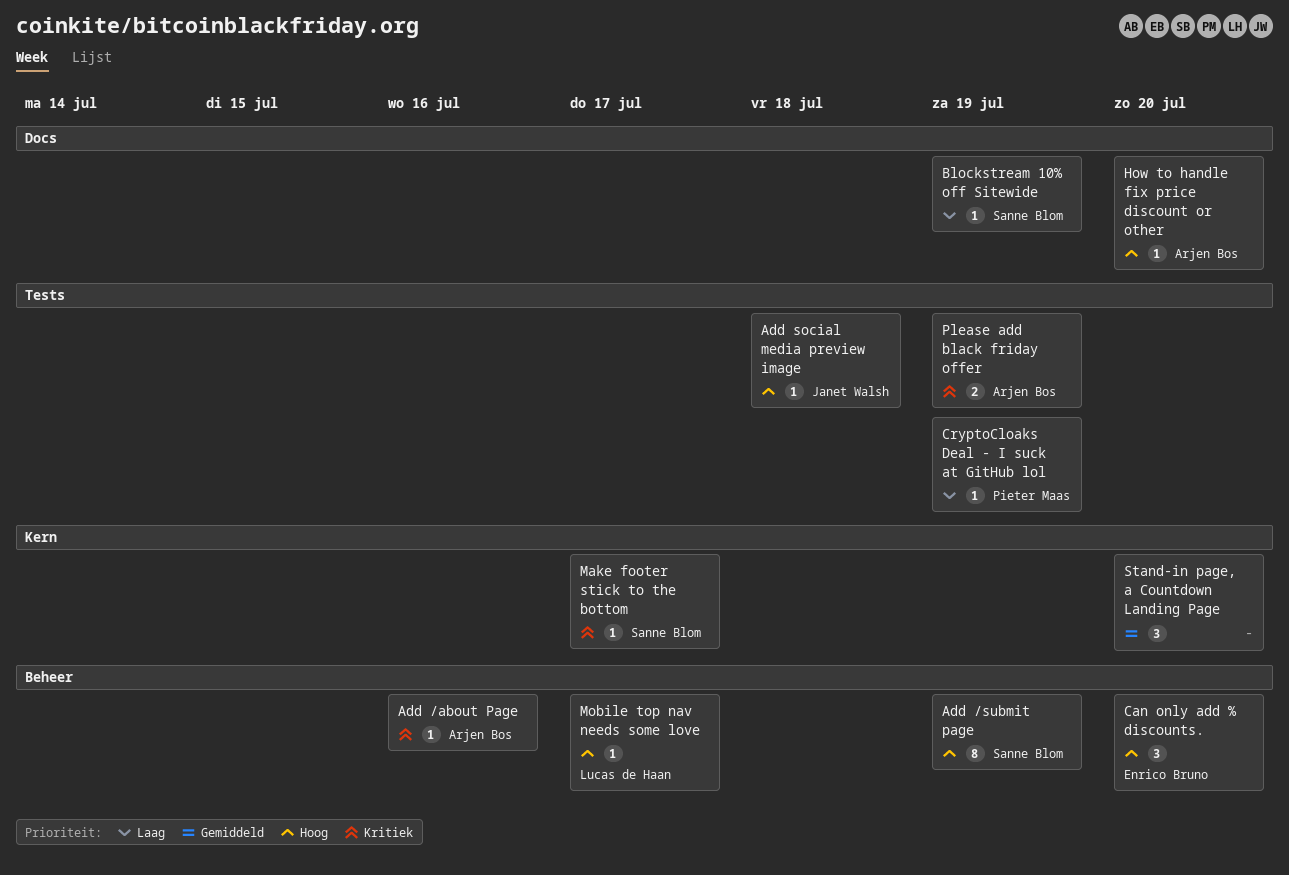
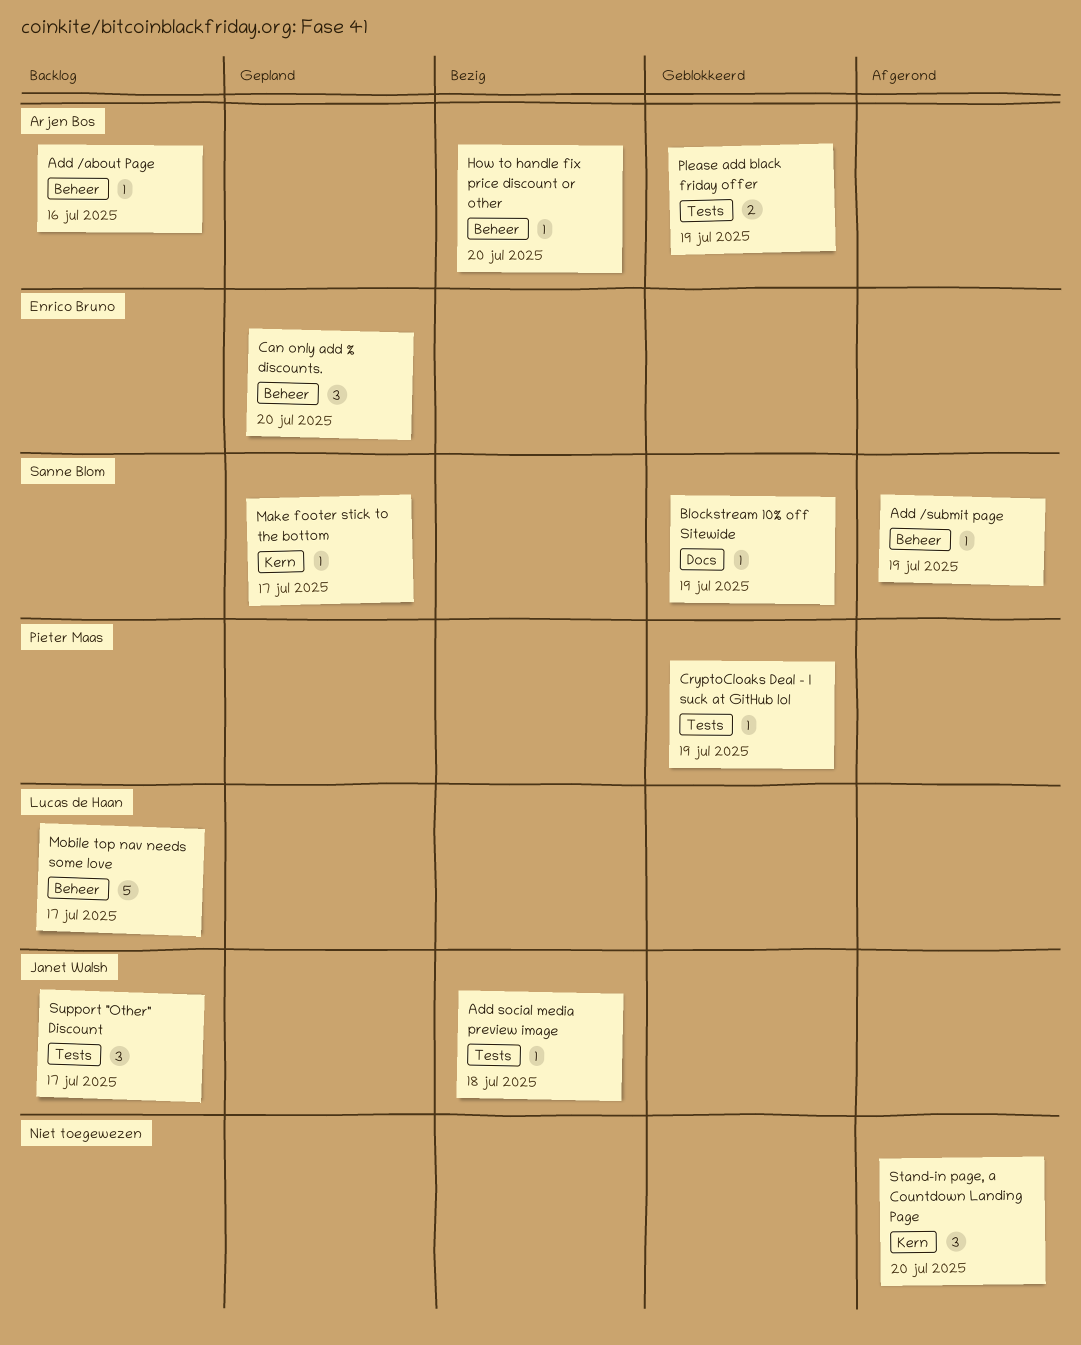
Add /submit page, estimate: 8 -> 1
How to handle fix price discount or other, label: Docs -> Beheer
Mobile top nav needs some love, estimate: 1 -> 5
Support "Other" Discount: none -> present

